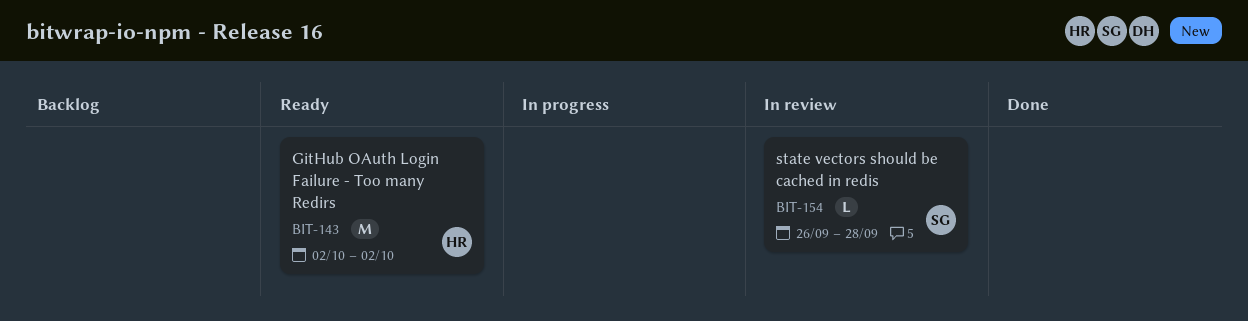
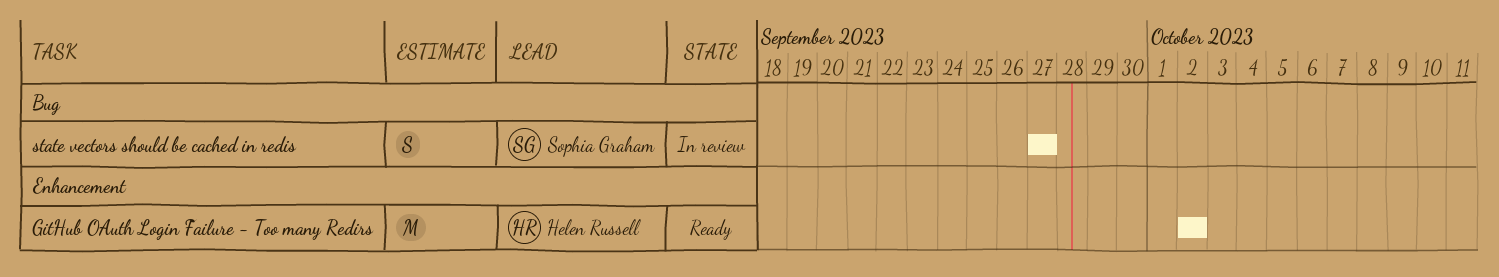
state vectors should be cached in redis, estimate: L -> S
state vectors should be cached in redis, start: Sep 26 -> Sep 27
state vectors should be cached in redis, due: Sep 28 -> Sep 27

